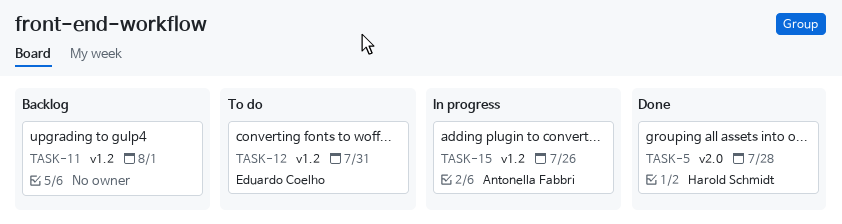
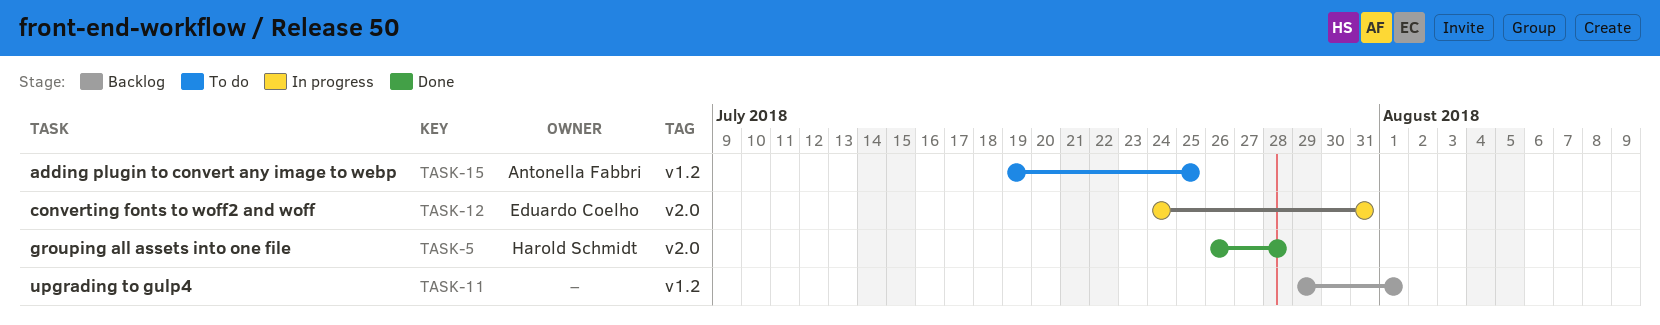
TASK-12, status: To do -> In progress
TASK-12, label: v1.2 -> v2.0
TASK-15, status: In progress -> To do
TASK-15, due: Jul 26 -> Jul 25

